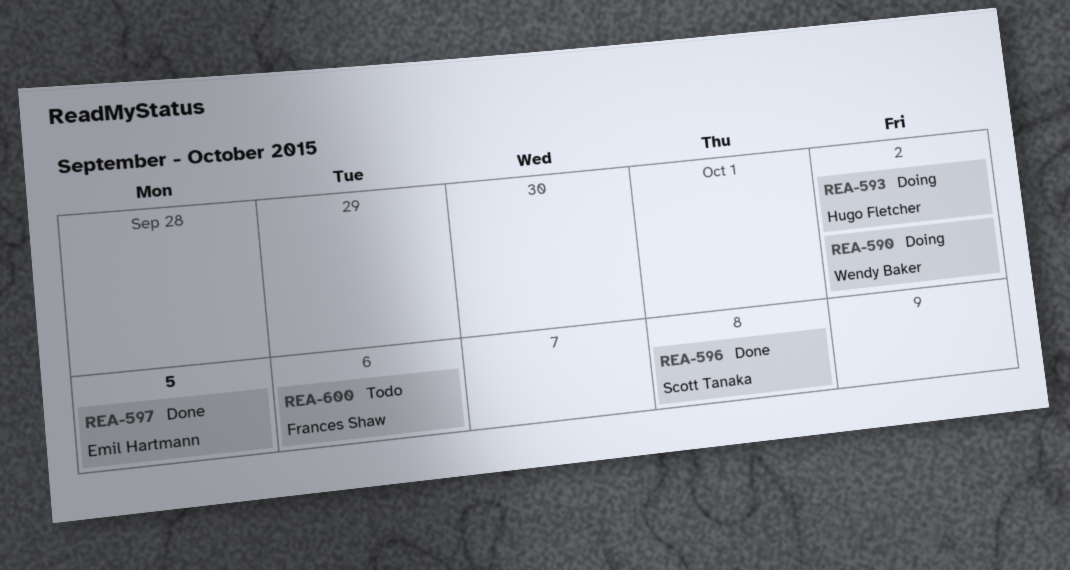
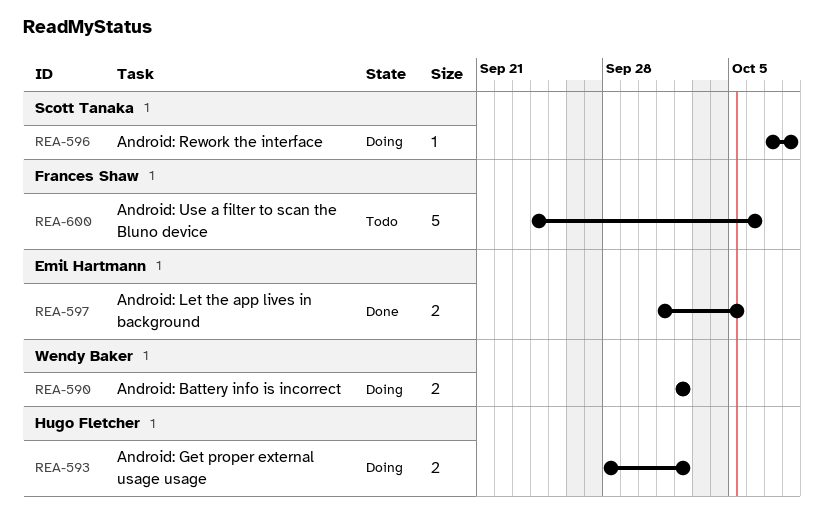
REA-596, status: Done -> Doing

